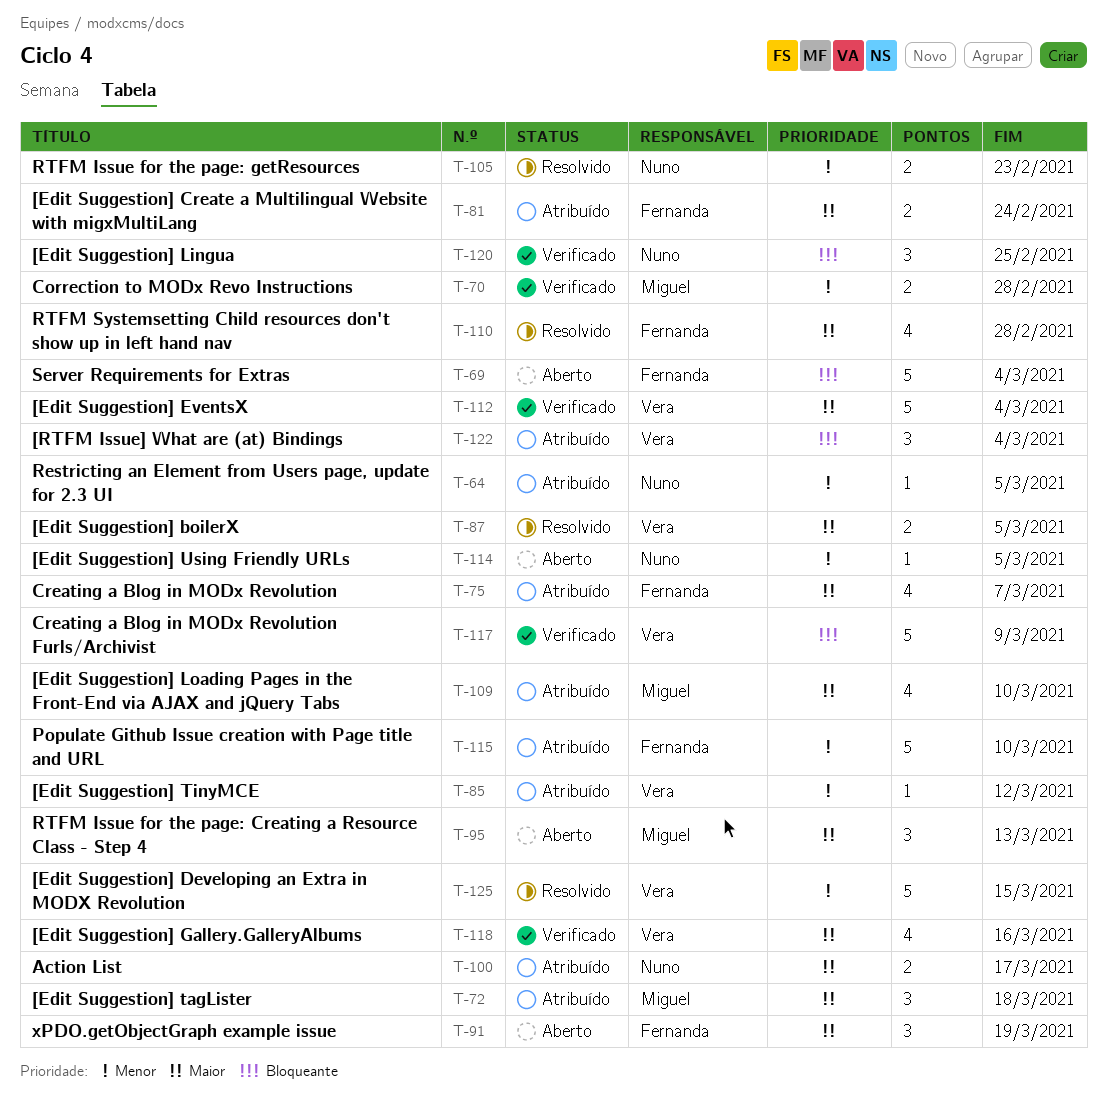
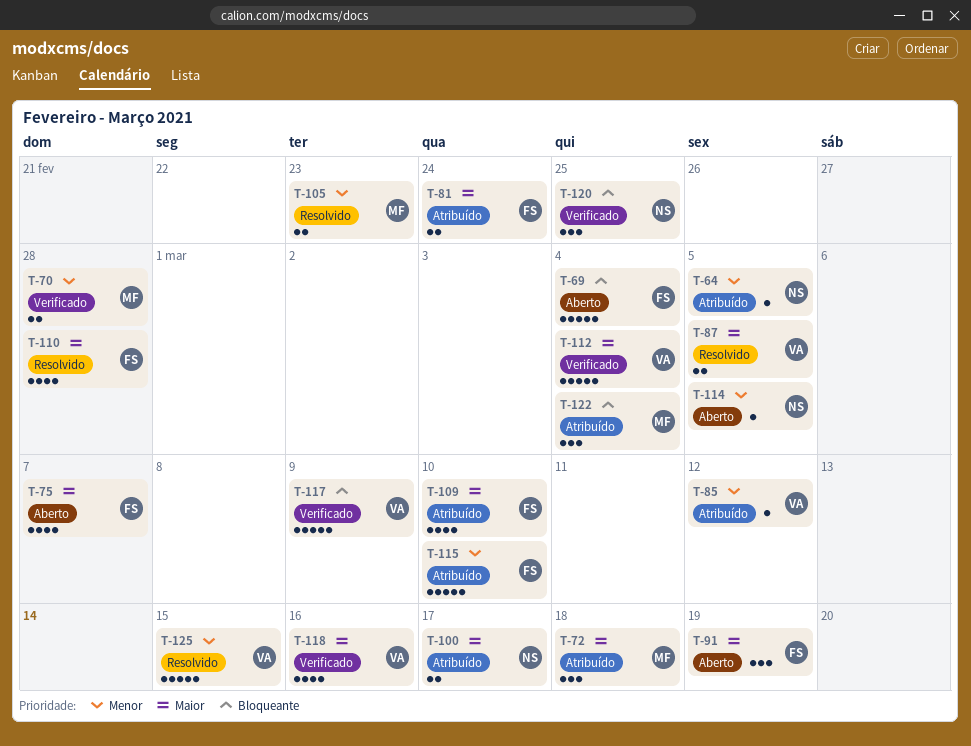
T-75, status: Atribuído -> Aberto
T-95: present -> none
T-105, owner: Nuno -> Miguel
T-109, owner: Miguel -> Fernanda
T-122, owner: Vera -> Miguel

